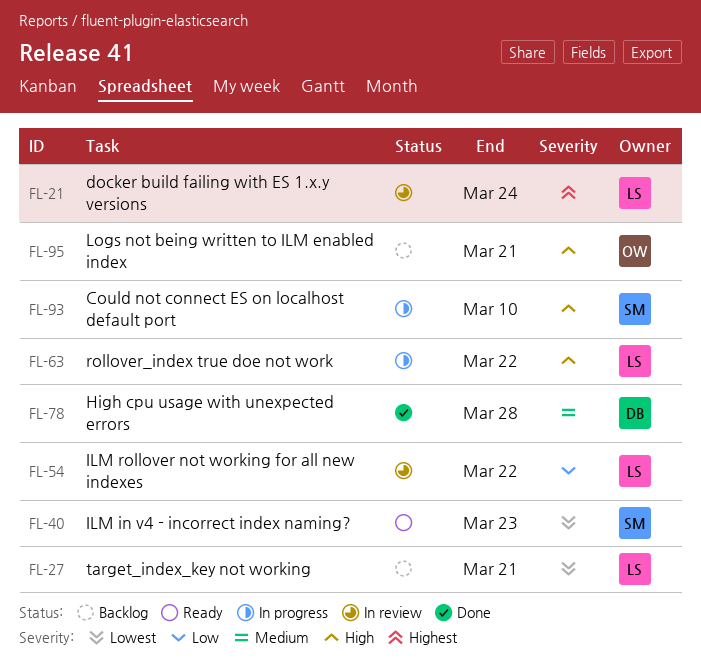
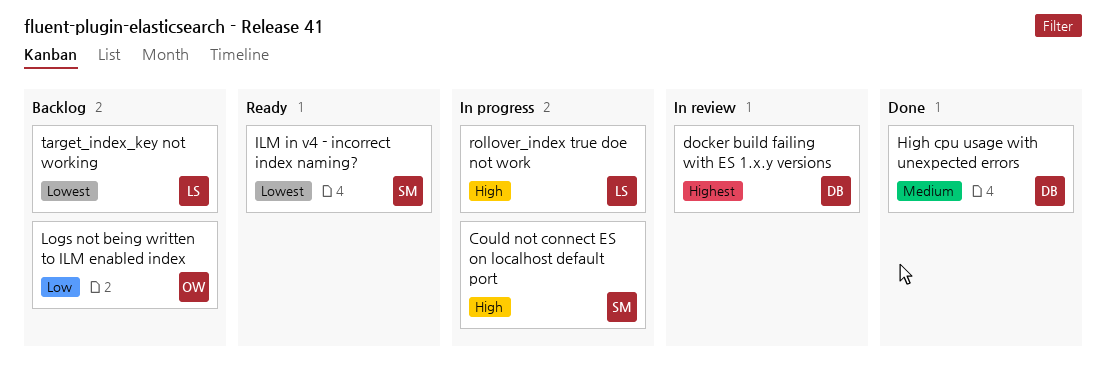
docker build failing with ES 1.x.y versions, owner: LS -> DB
ILM rollover not working for all new indexes: present -> none
Logs not being written to ILM enabled index, priority: High -> Low

